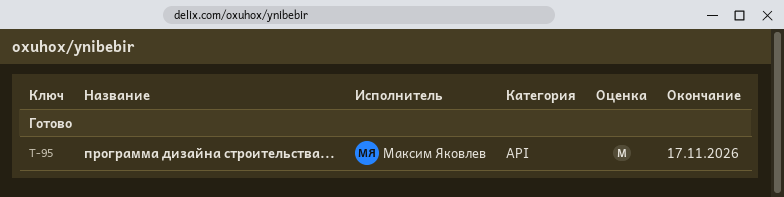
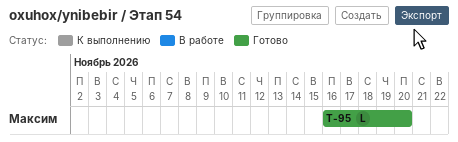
T-95, estimate: M -> L
T-95, due: Nov 17 -> Nov 20

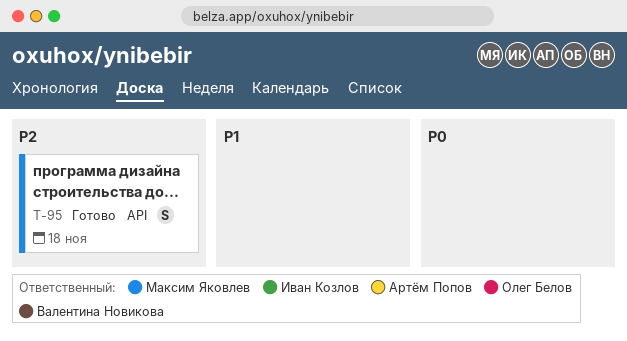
T-95, estimate: L -> S
T-95, due: Nov 20 -> Nov 18

